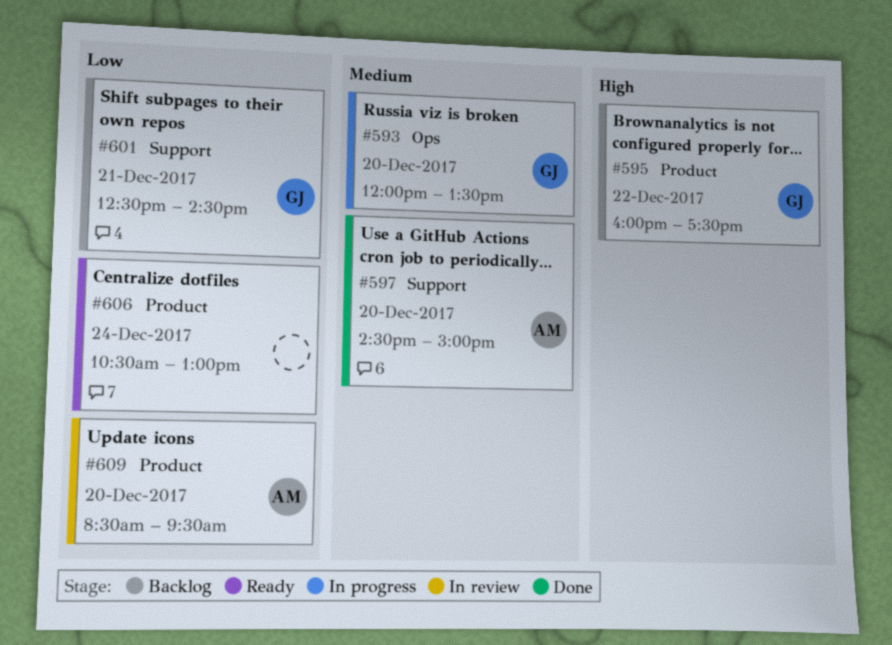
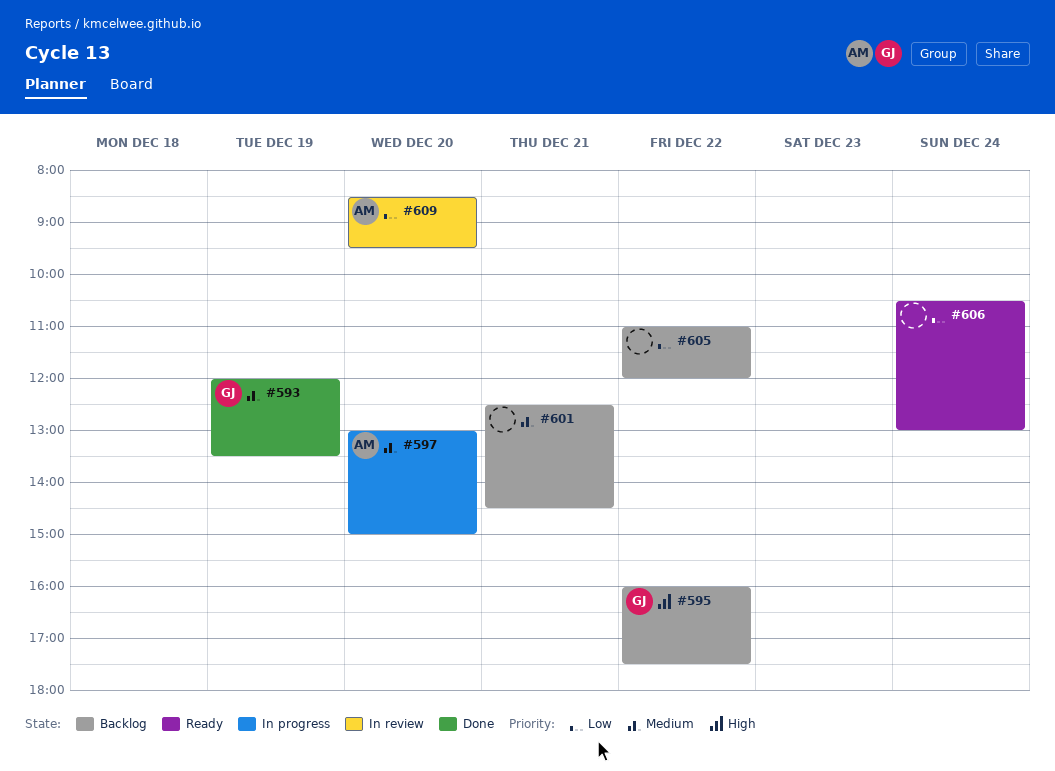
#593, status: In progress -> Done
#593, day: Dec 20 -> Dec 19
#597, status: Done -> In progress
#597, begins: 14:30 -> 13:00
#601, owner: GJ -> none
#601, priority: Low -> Medium
#605: none -> present

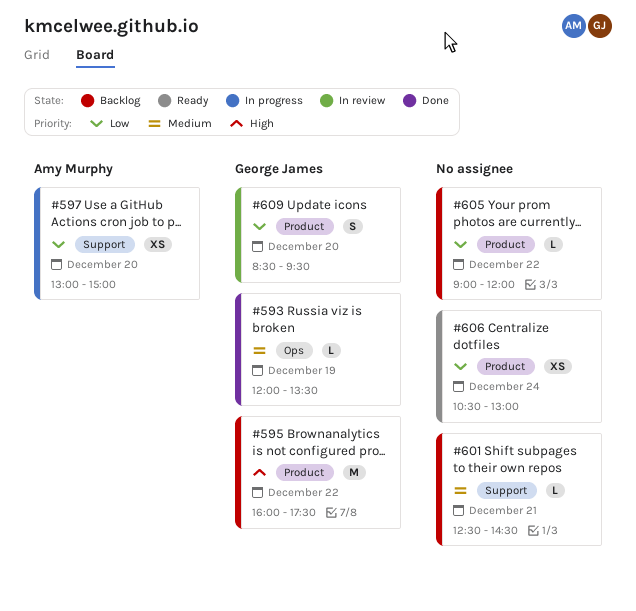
#597, priority: Medium -> Low
#605, begins: 11:00 -> 09:00
#609, owner: Amy Murphy -> George James

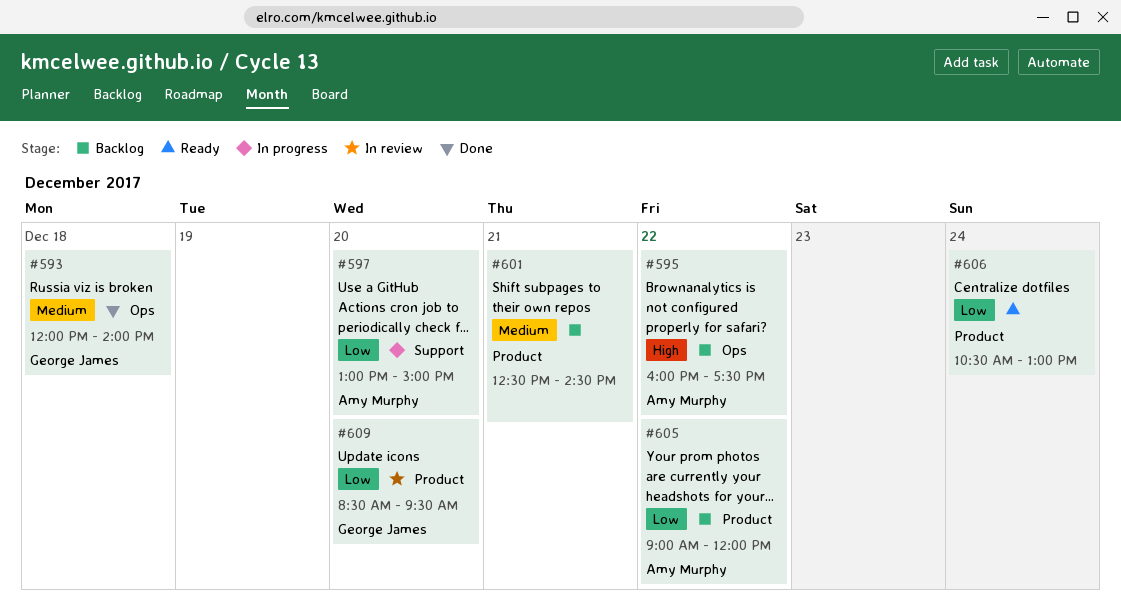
#593, day: Dec 19 -> Dec 18
#593, ends: 13:30 -> 14:00
#595, owner: George James -> Amy Murphy
#595, label: Product -> Ops
#601, label: Support -> Product
#605, owner: none -> Amy Murphy

